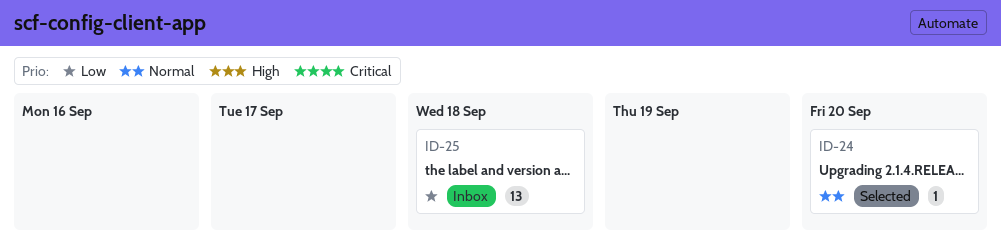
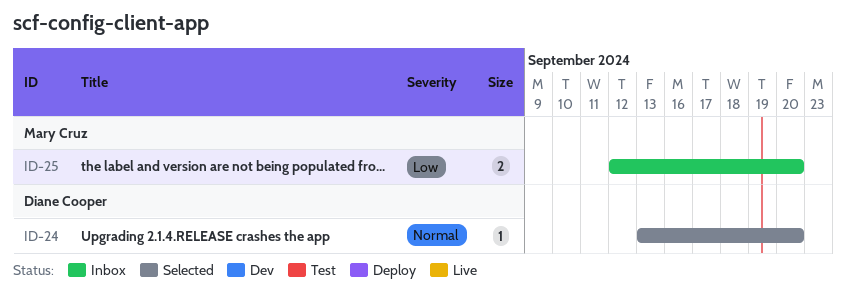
ID-25, estimate: 13 -> 2
ID-25, due: Sep 18 -> Sep 20

